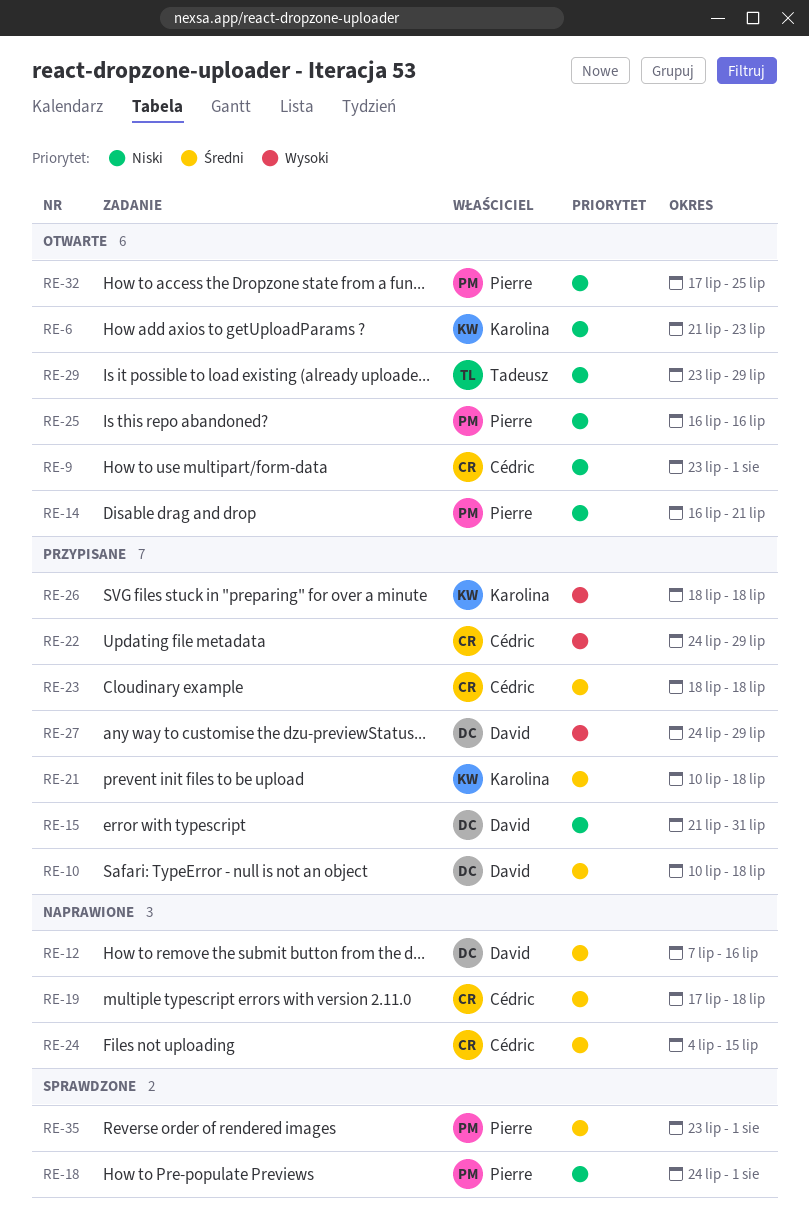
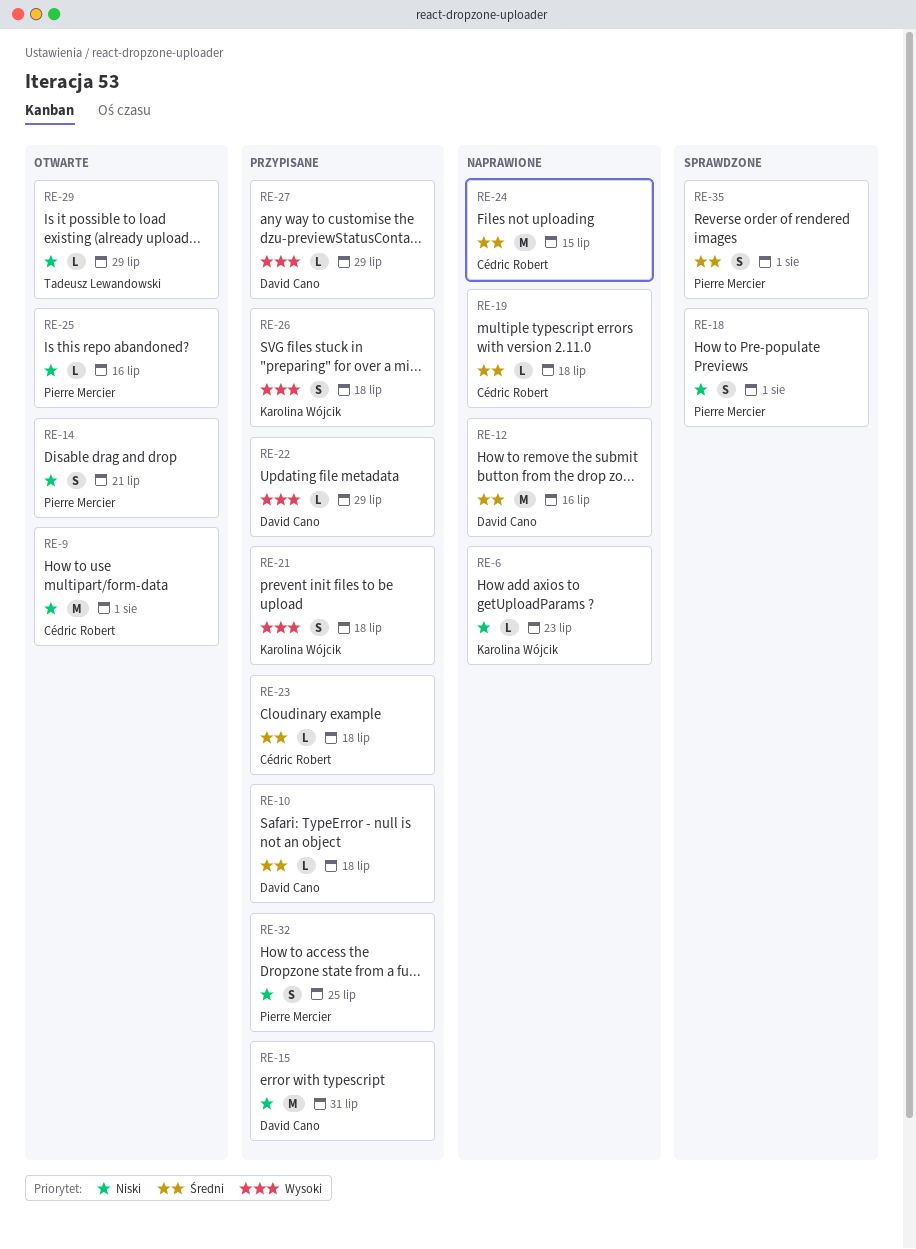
RE-6, status: Otwarte -> Naprawione
RE-21, priority: Średni -> Wysoki
RE-22, owner: Cédric Robert -> David Cano
RE-32, status: Otwarte -> Przypisane

